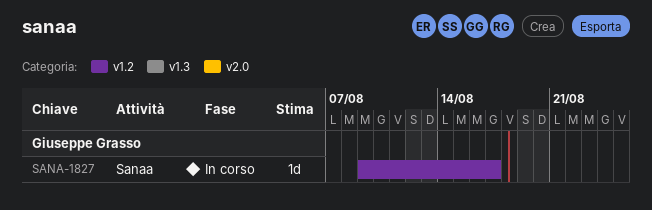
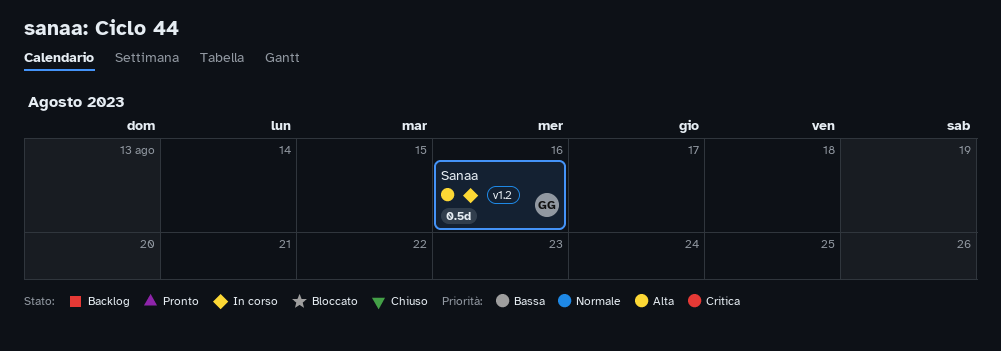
Sanaa, estimate: 1d -> 0.5d
Sanaa, due: Aug 17 -> Aug 16

